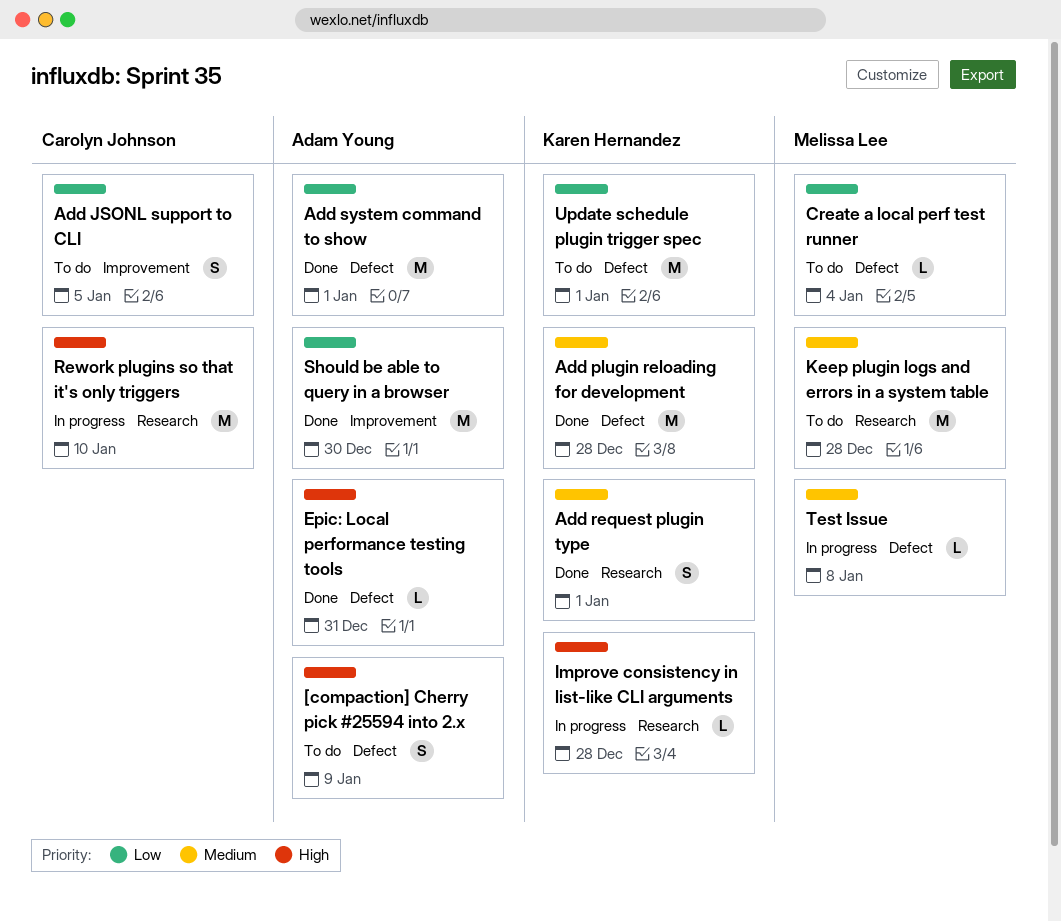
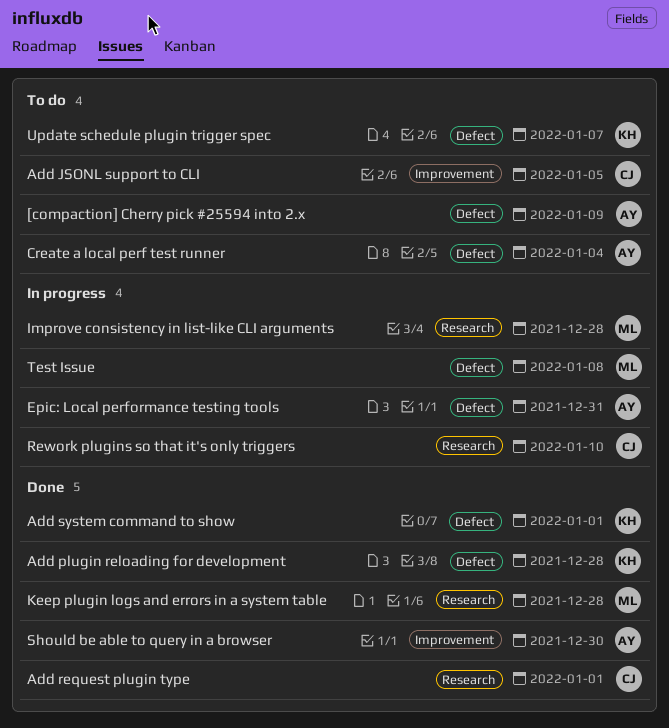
Add request plugin type, owner: Karen Hernandez -> Carolyn Johnson
Add system command to show, owner: Adam Young -> Karen Hernandez
Create a local perf test runner, owner: Melissa Lee -> Adam Young
Epic: Local performance testing tools, status: Done -> In progress
Improve consistency in list-like CLI arguments, owner: Karen Hernandez -> Melissa Lee
Keep plugin logs and errors in a system table, status: To do -> Done
Update schedule plugin trigger spec, due: Jan 1 -> Jan 7

